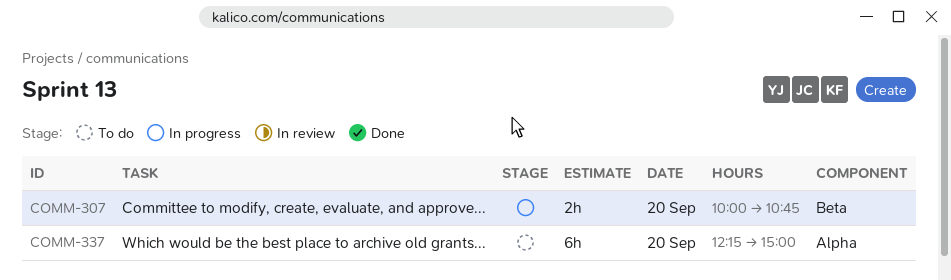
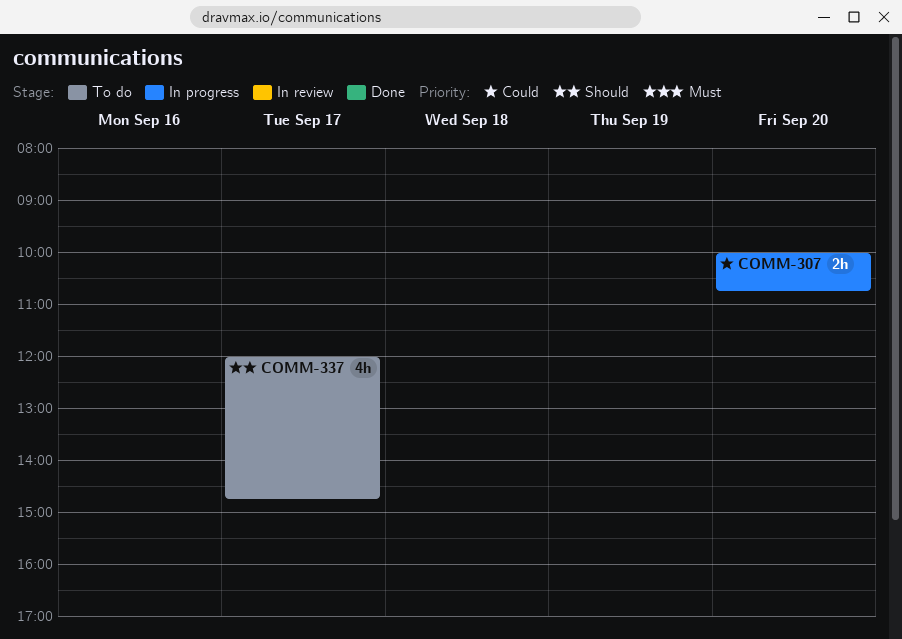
COMM-337, estimate: 6h -> 4h
COMM-337, day: Sep 20 -> Sep 17
COMM-337, begins: 12:15 -> 12:00
COMM-337, ends: 15:00 -> 14:45

